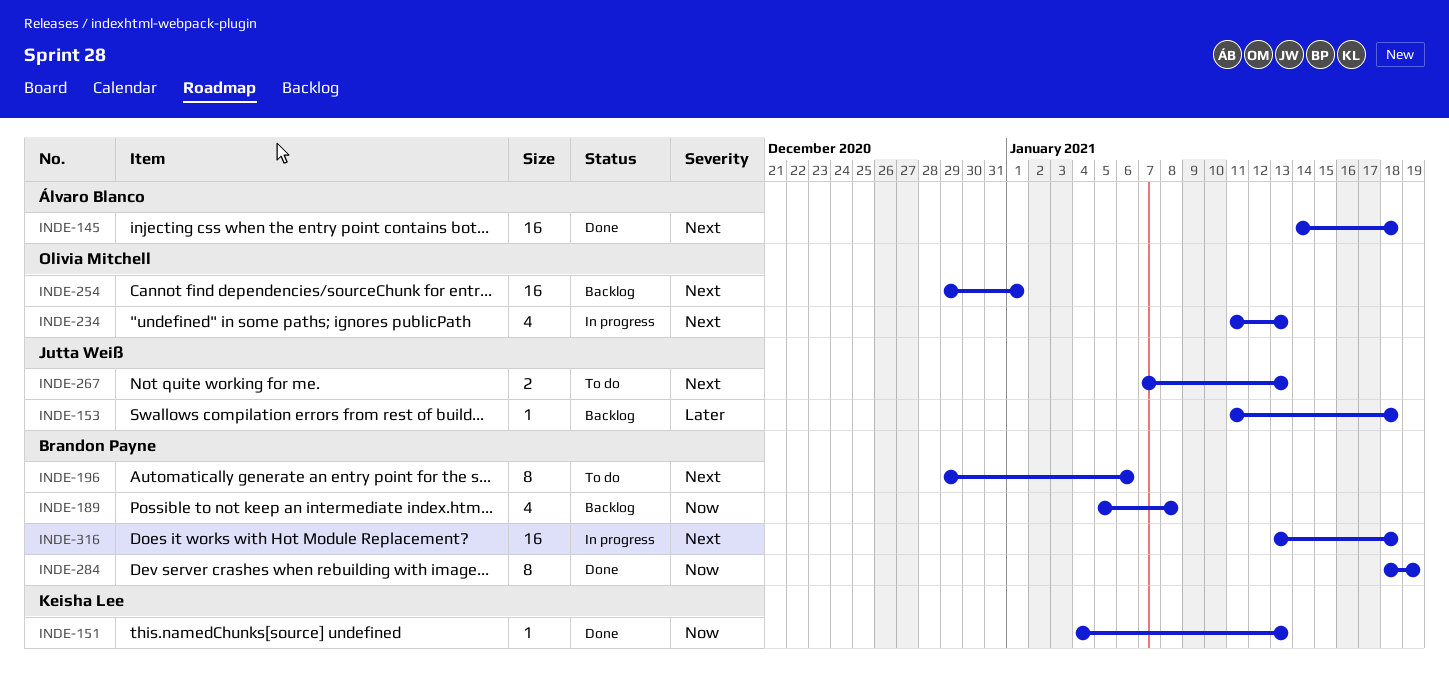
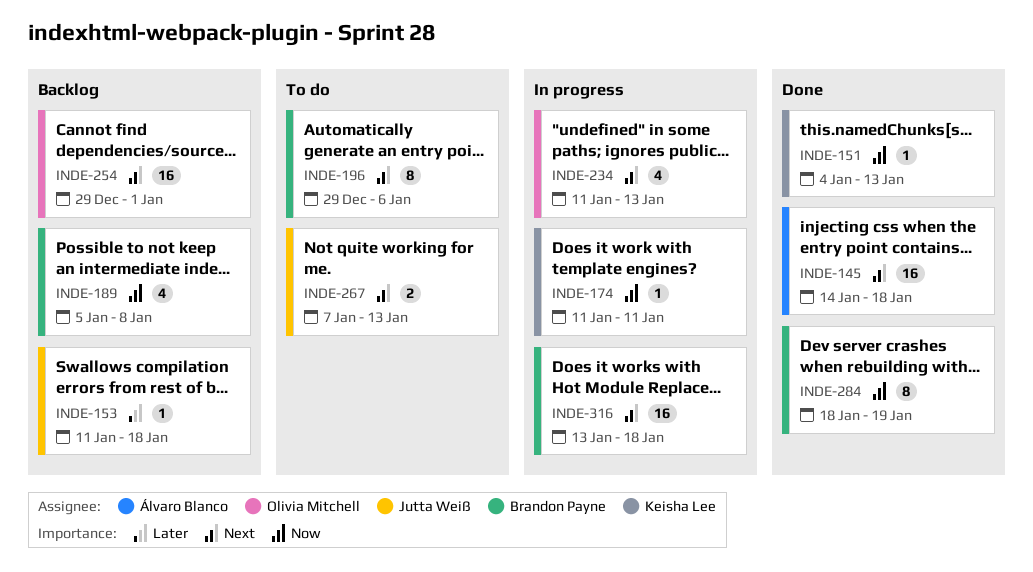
INDE-174: none -> present

